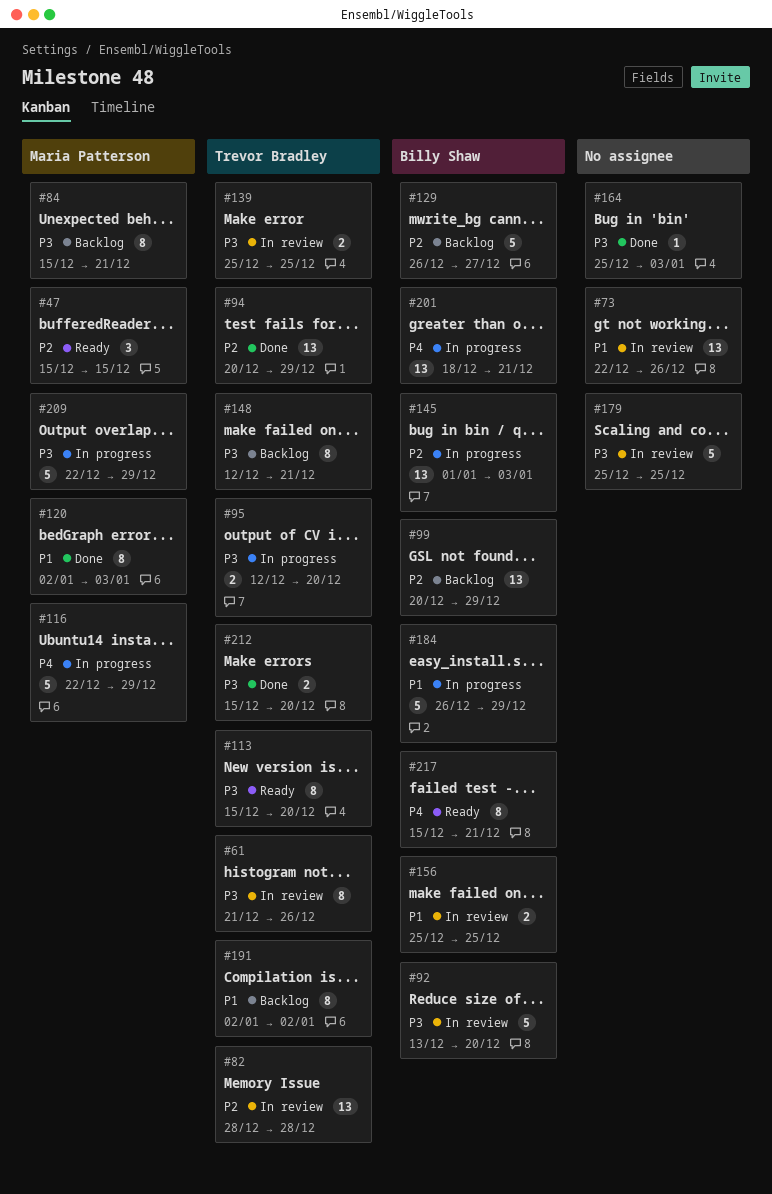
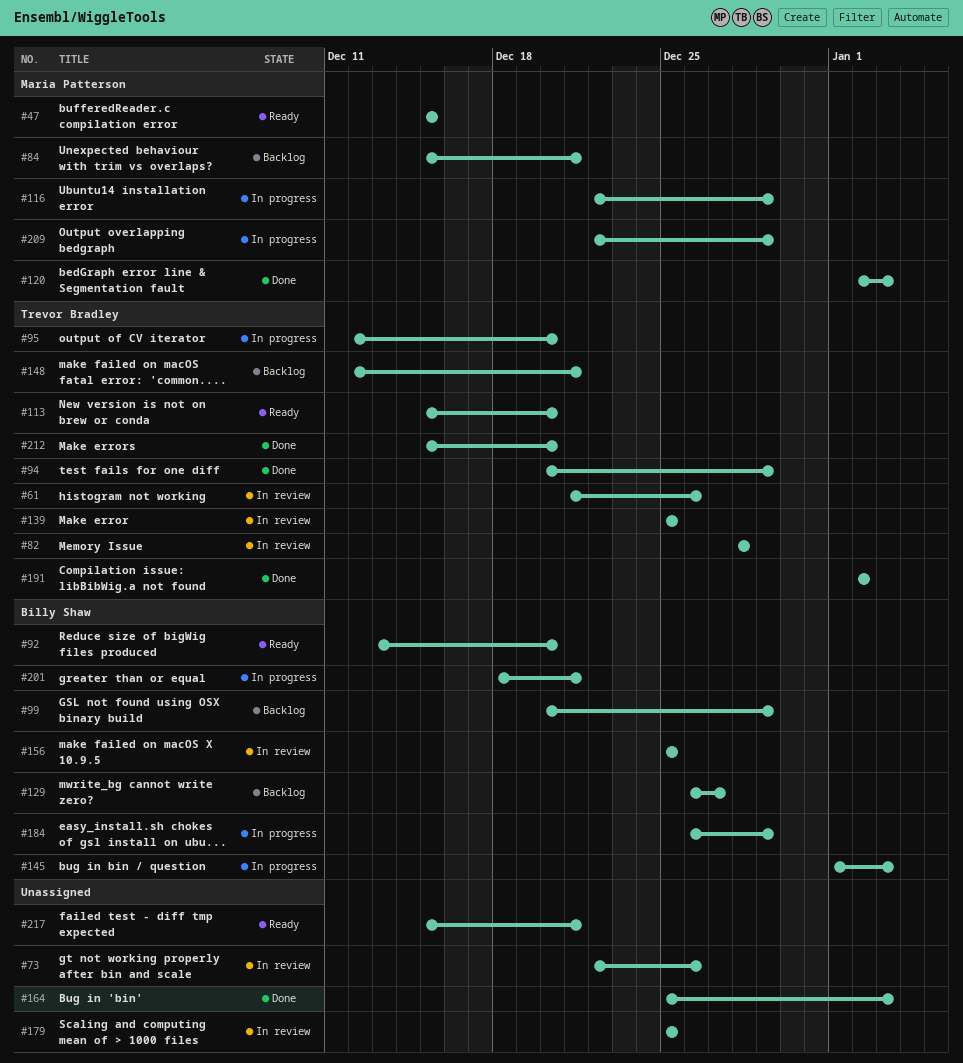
#92, status: In review -> Ready
#191, status: Backlog -> Done
#217, owner: Billy Shaw -> none

